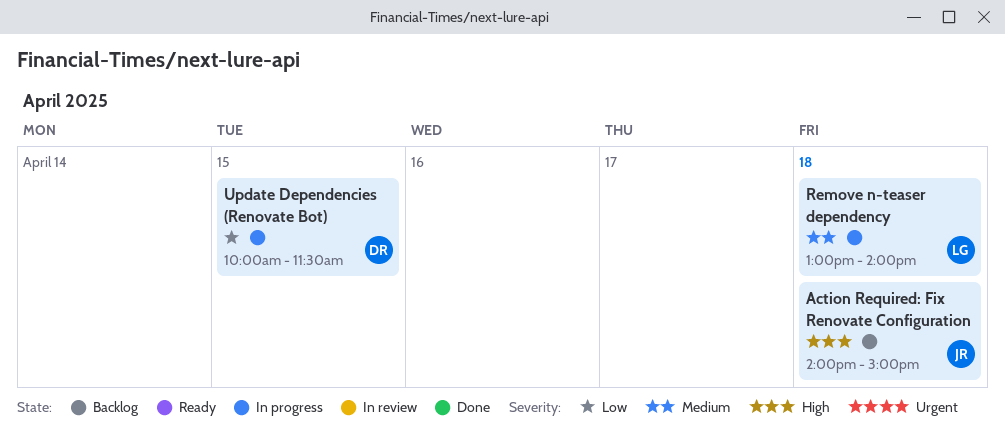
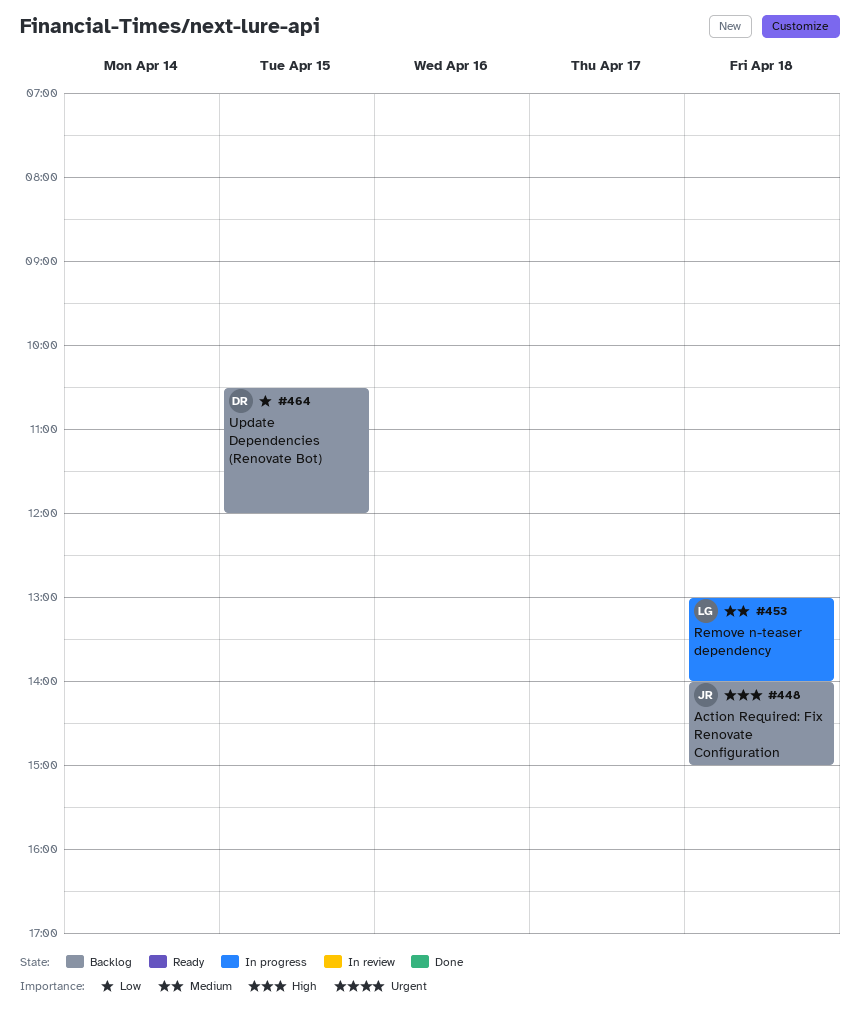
Update Dependencies (Renovate Bot), status: In progress -> Backlog
Update Dependencies (Renovate Bot), begins: 10:00 -> 10:30
Update Dependencies (Renovate Bot), ends: 11:30 -> 12:00

